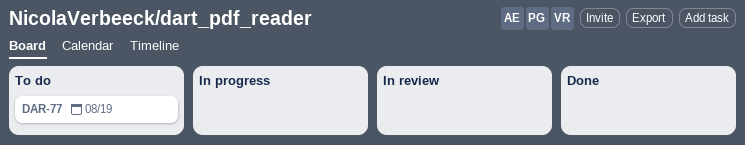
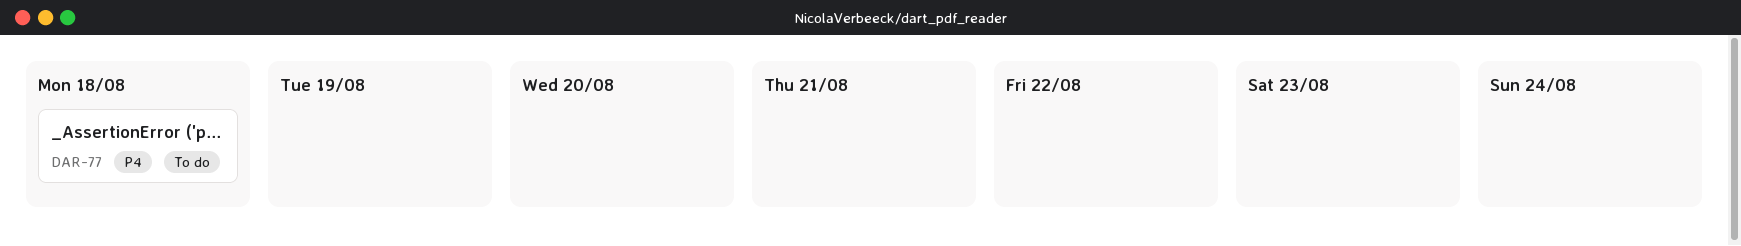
DAR-77, due: Aug 19 -> Aug 18

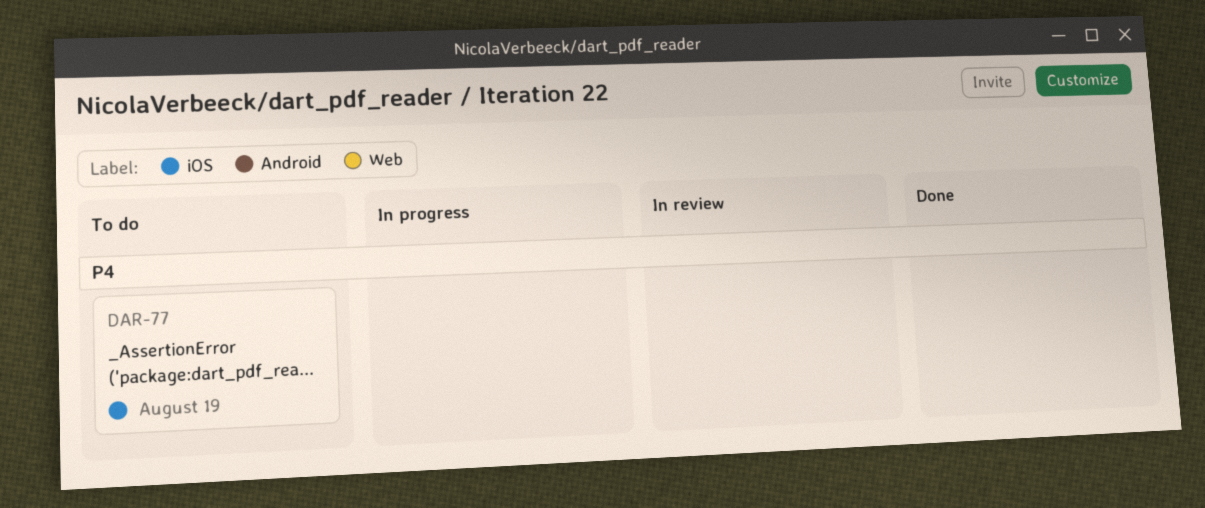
DAR-77, due: Aug 18 -> Aug 19

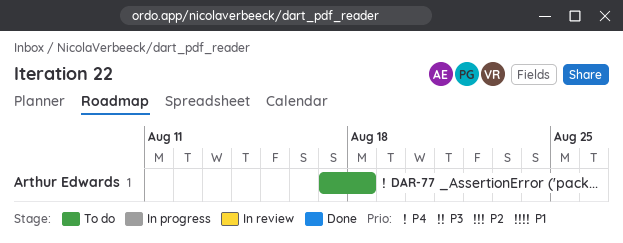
DAR-77, due: Aug 19 -> Aug 18

